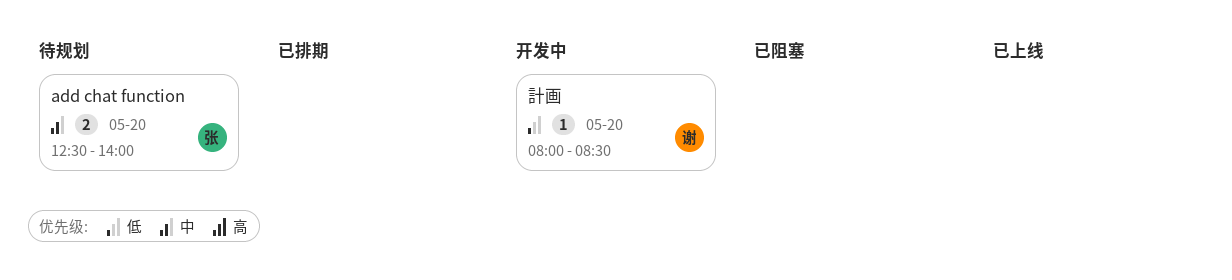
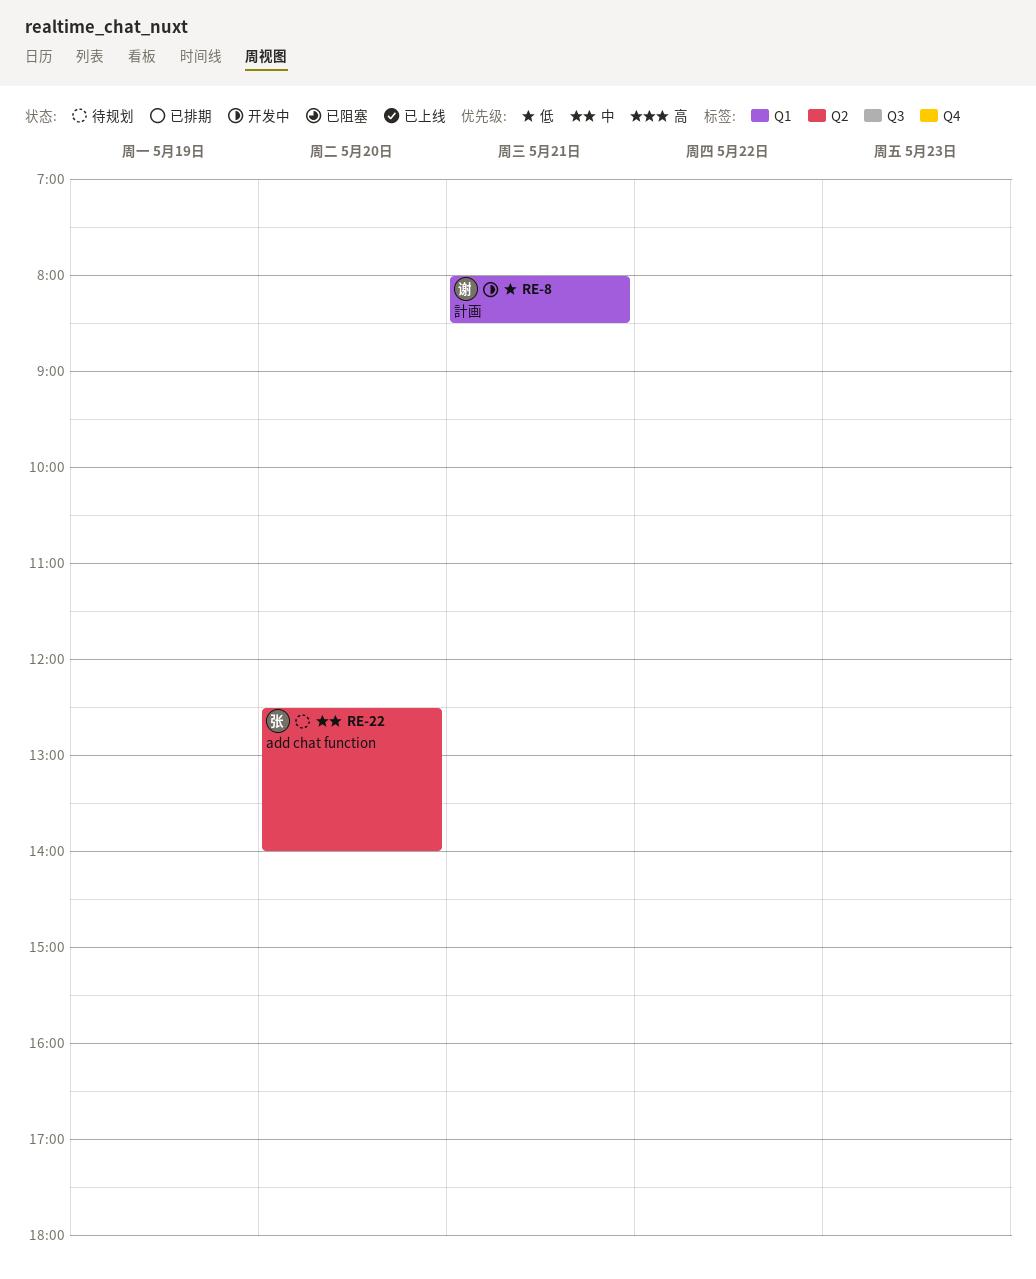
計画, day: May 20 -> May 21

